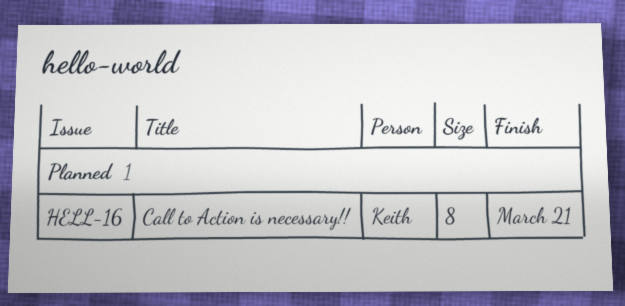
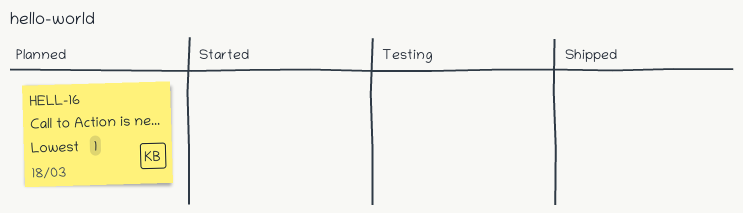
HELL-16, estimate: 8 -> 1
HELL-16, due: Mar 21 -> Mar 18

